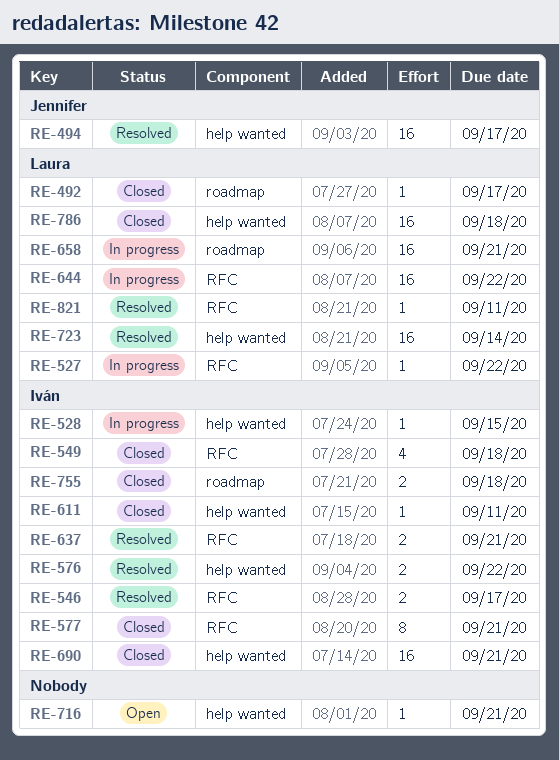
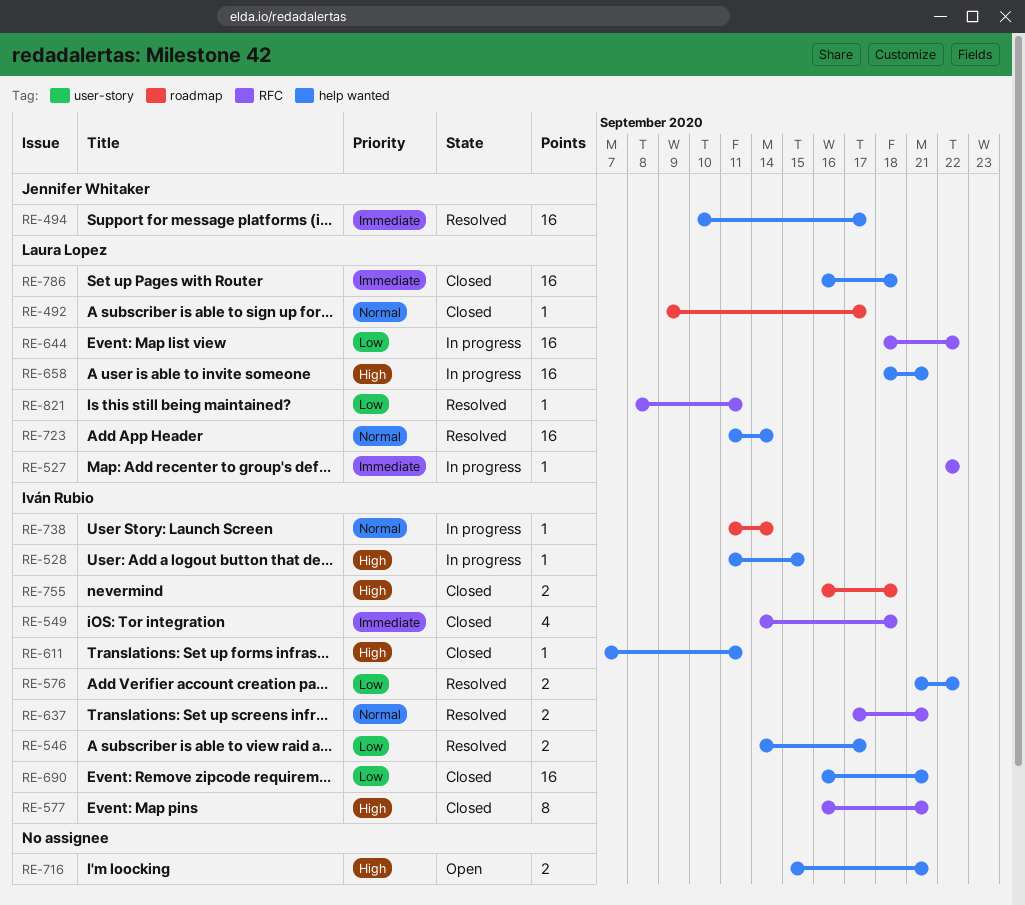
RE-546, label: RFC -> help wanted
RE-658, label: roadmap -> help wanted
RE-716, estimate: 1 -> 2
RE-738: none -> present

